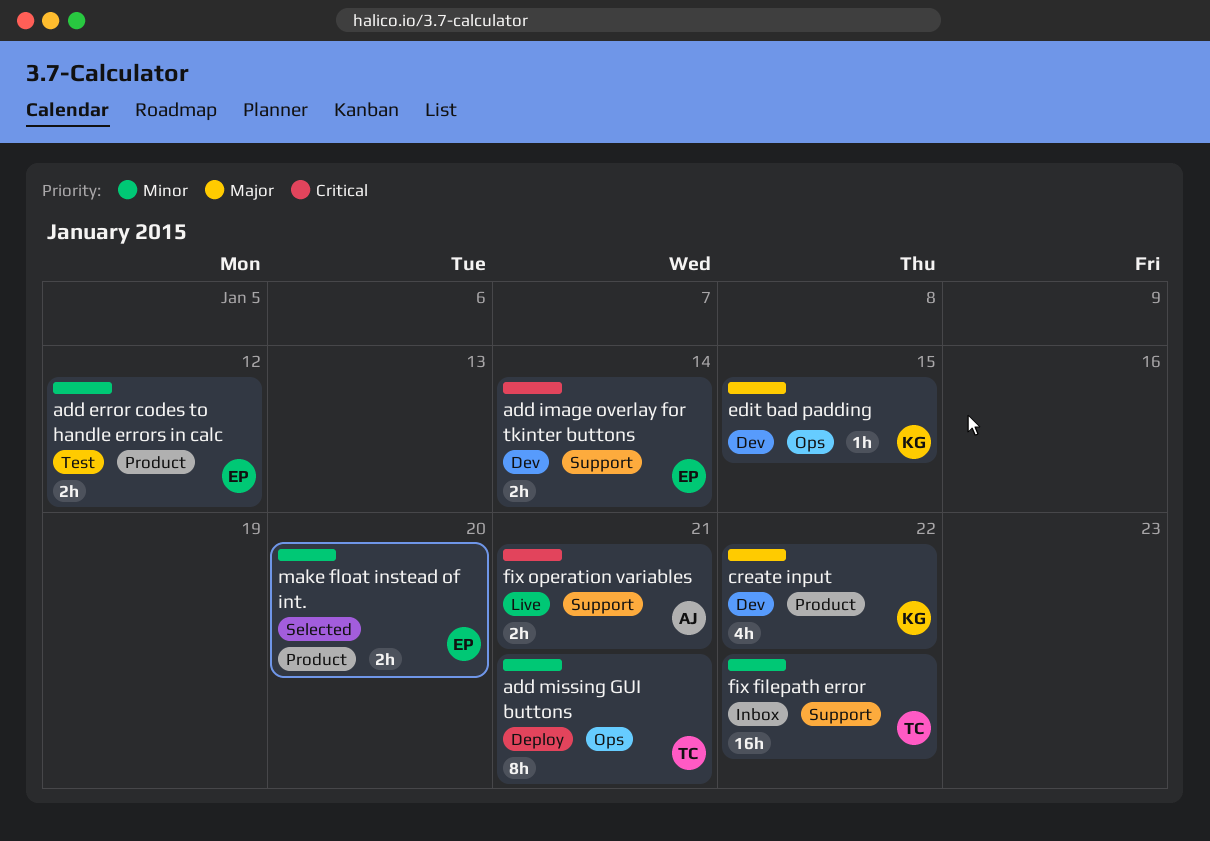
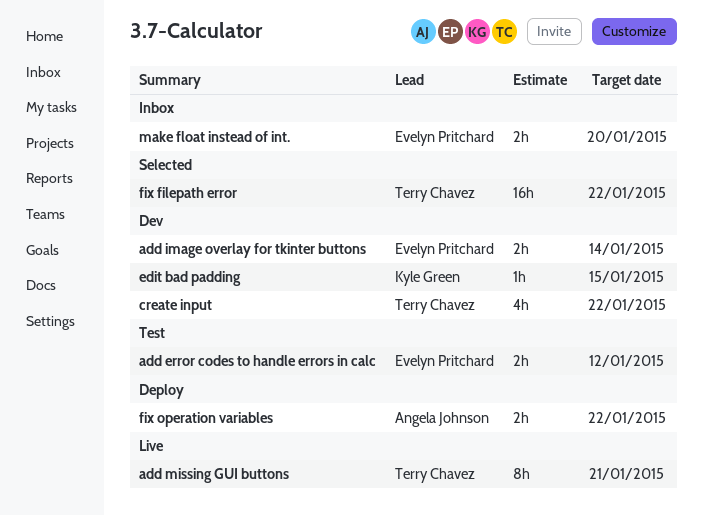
add missing GUI buttons, status: Deploy -> Live
create input, owner: Kyle Green -> Terry Chavez
fix filepath error, status: Inbox -> Selected
fix operation variables, status: Live -> Deploy
fix operation variables, due: Jan 21 -> Jan 22
make float instead of int., status: Selected -> Inbox

